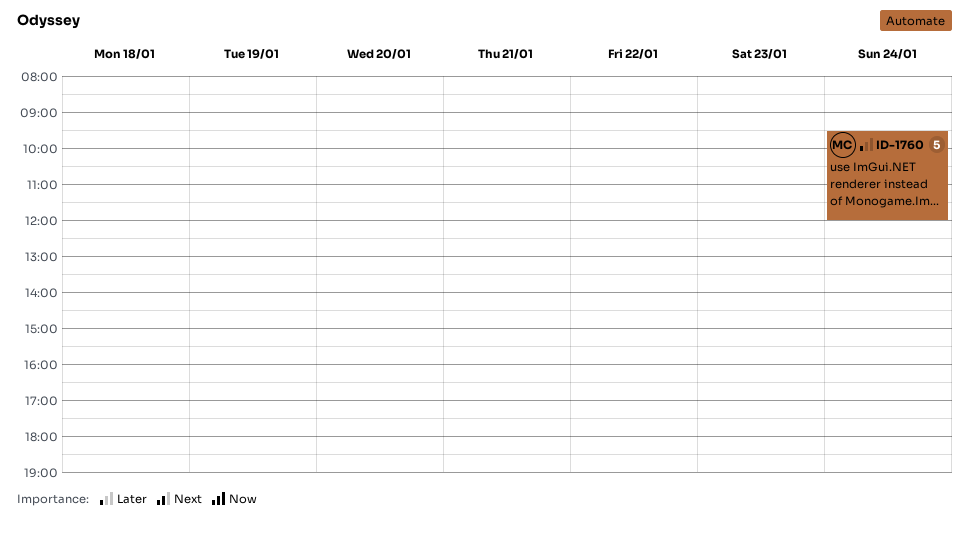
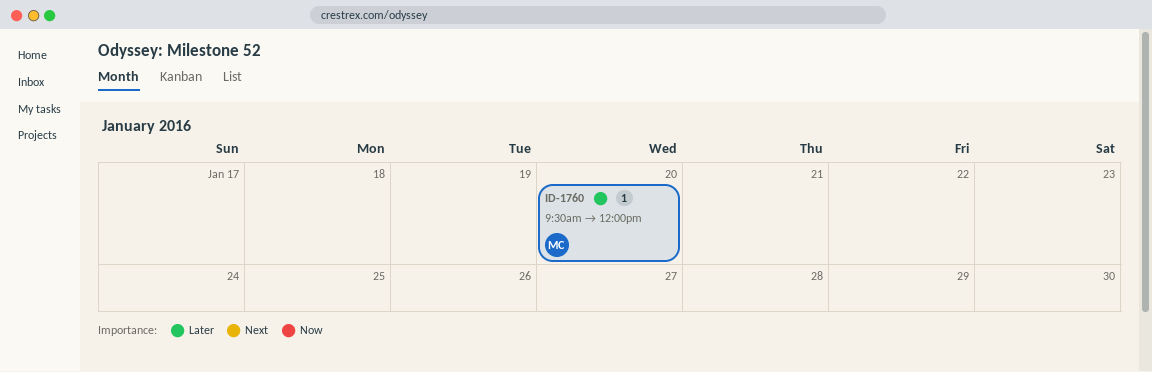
ID-1760, estimate: 5 -> 1
ID-1760, day: Jan 24 -> Jan 20

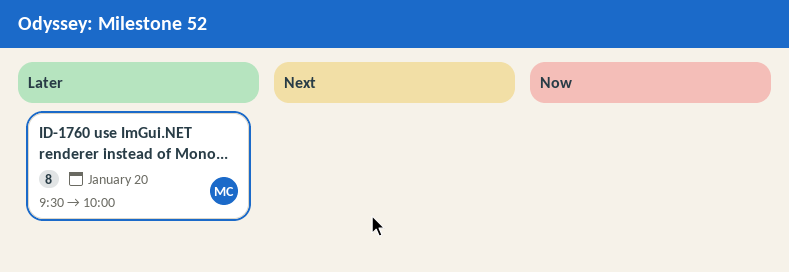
ID-1760, estimate: 1 -> 8
ID-1760, ends: 12:00 -> 10:00

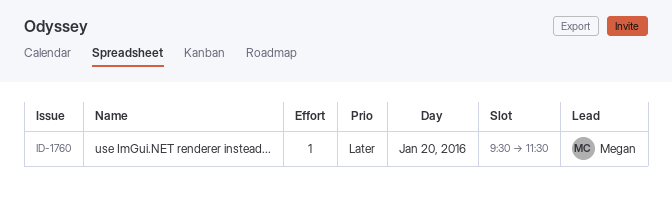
ID-1760, estimate: 8 -> 1
ID-1760, ends: 10:00 -> 11:30

